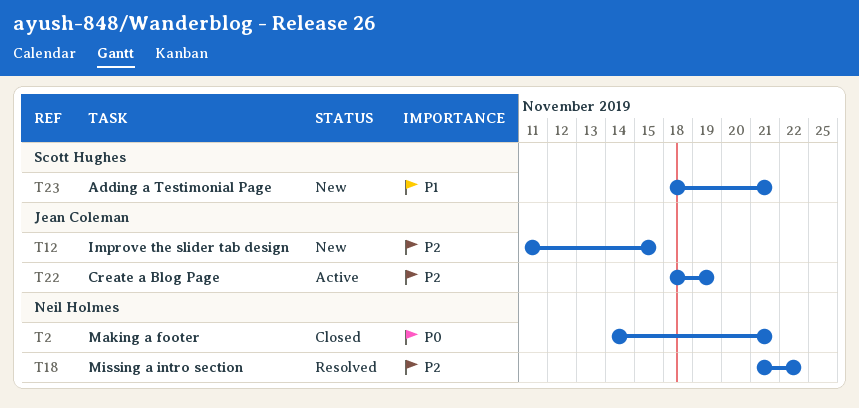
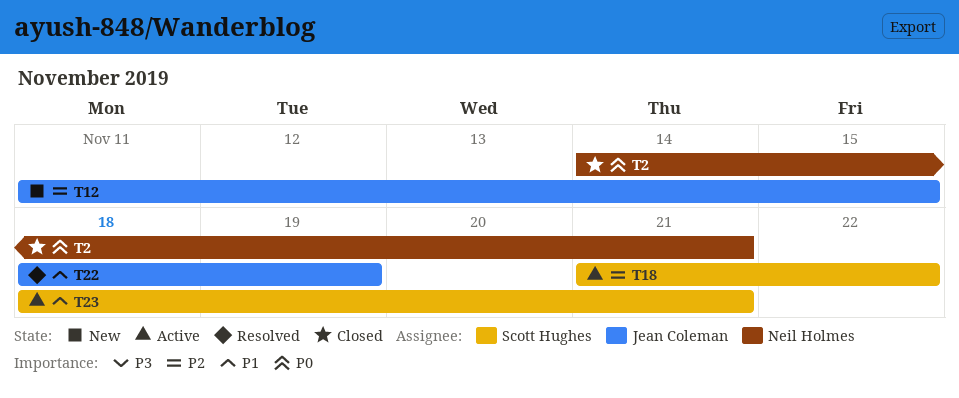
T18, status: Resolved -> Active
T18, owner: Neil Holmes -> Scott Hughes
T22, status: Active -> Resolved
T22, priority: P2 -> P1
T23, status: New -> Active

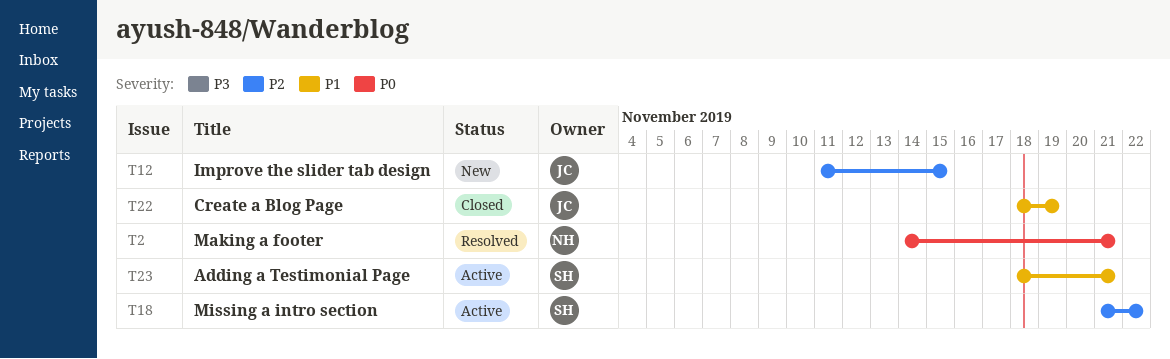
T2, status: Closed -> Resolved
T22, status: Resolved -> Closed

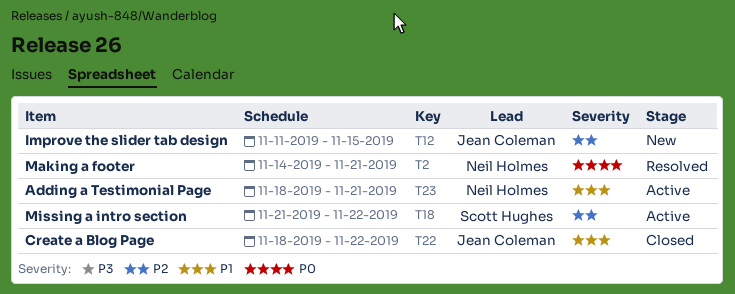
T22, due: Nov 19 -> Nov 22
T23, owner: Scott Hughes -> Neil Holmes

